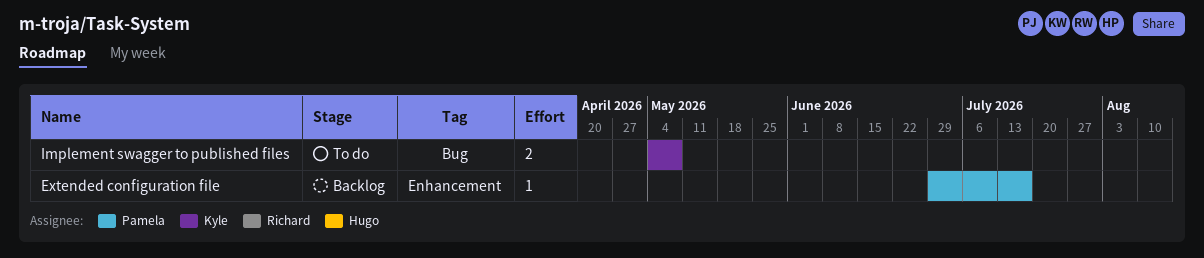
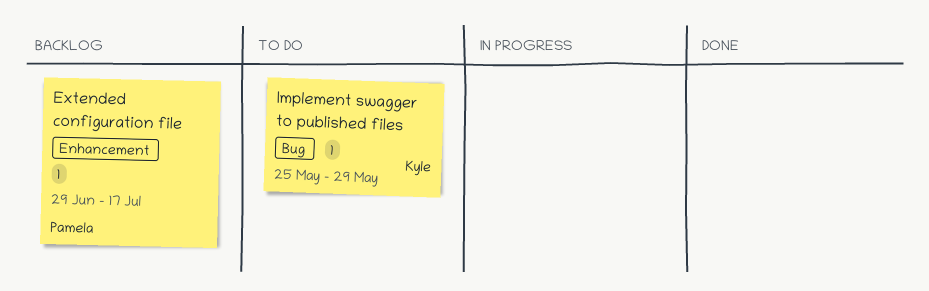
Implement swagger to published files, estimate: 2 -> 1
Implement swagger to published files, start: May 4 -> May 25
Implement swagger to published files, due: May 8 -> May 29

